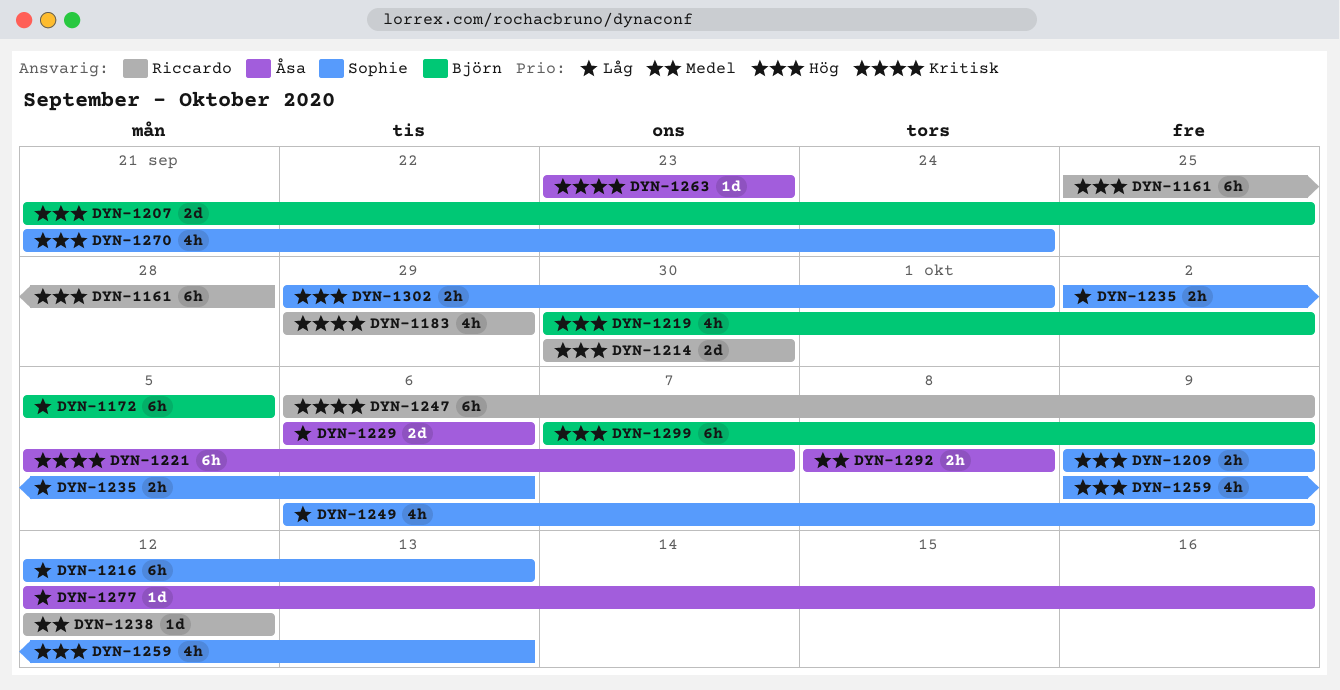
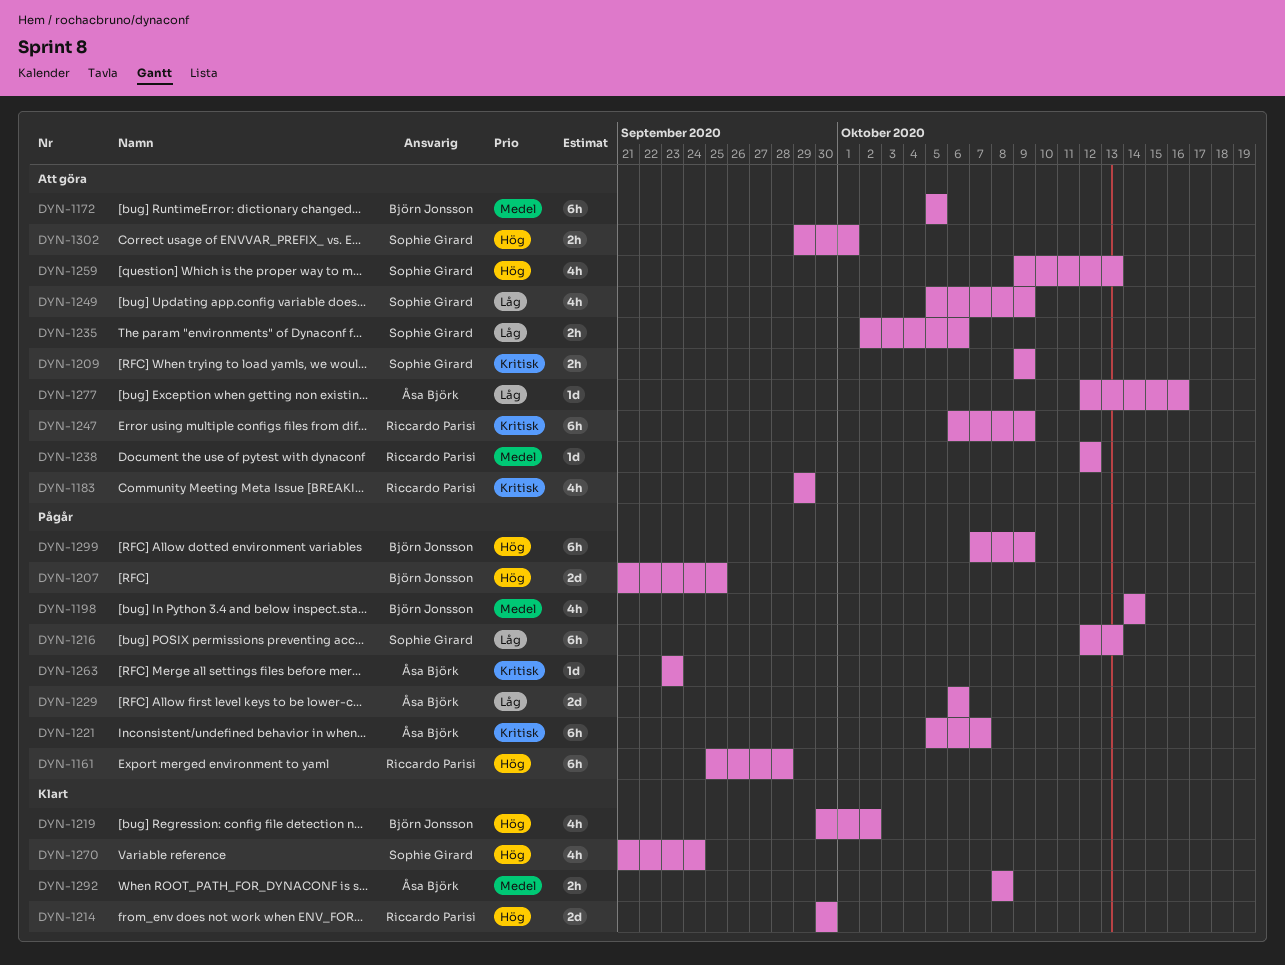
DYN-1172, priority: Låg -> Medel
DYN-1198: none -> present
DYN-1209, priority: Hög -> Kritisk
DYN-1249, start: Oct 6 -> Oct 5

